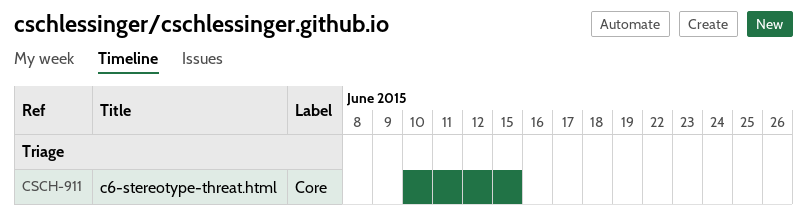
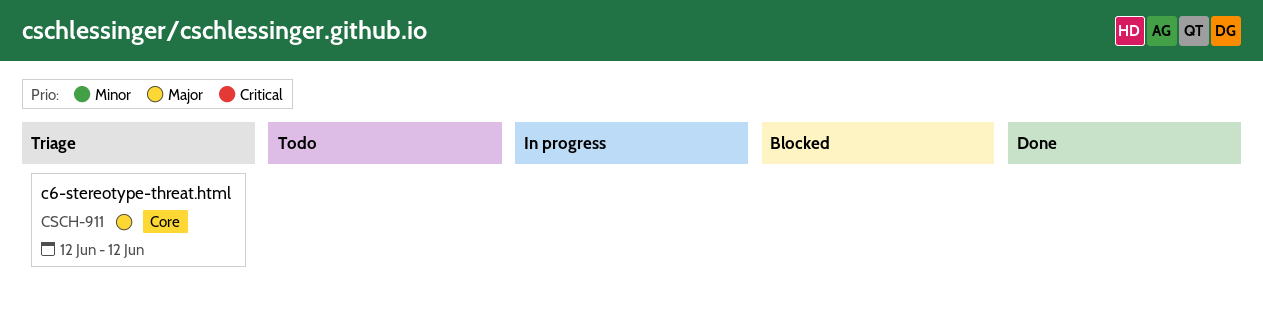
CSCH-911, start: Jun 10 -> Jun 12
CSCH-911, due: Jun 15 -> Jun 12

